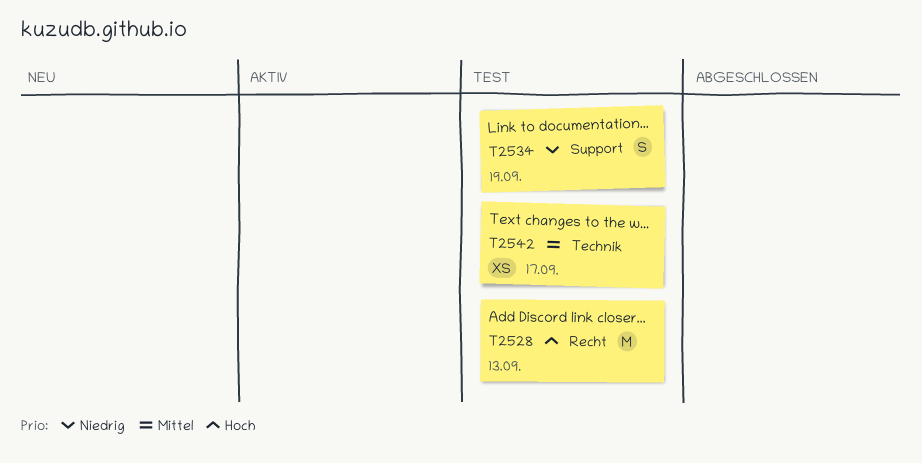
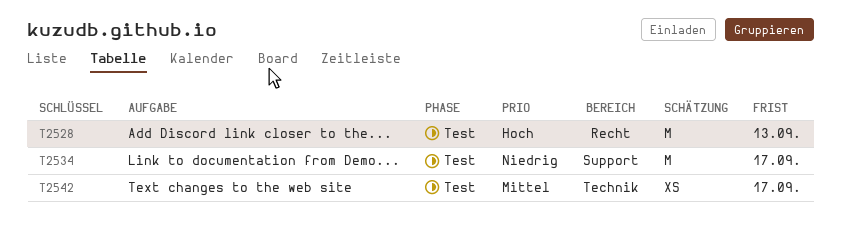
T2534, estimate: S -> M
T2534, due: Sep 19 -> Sep 17

